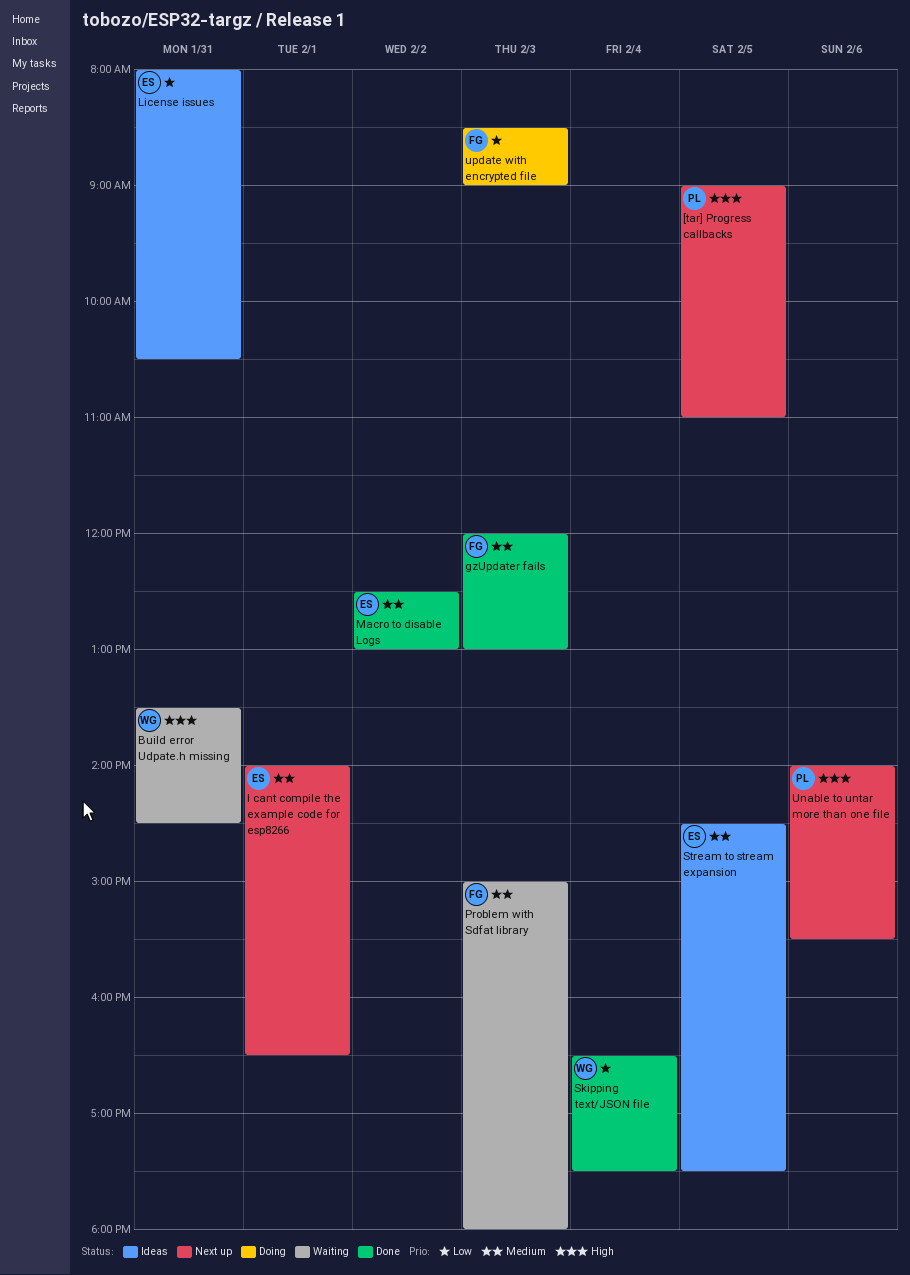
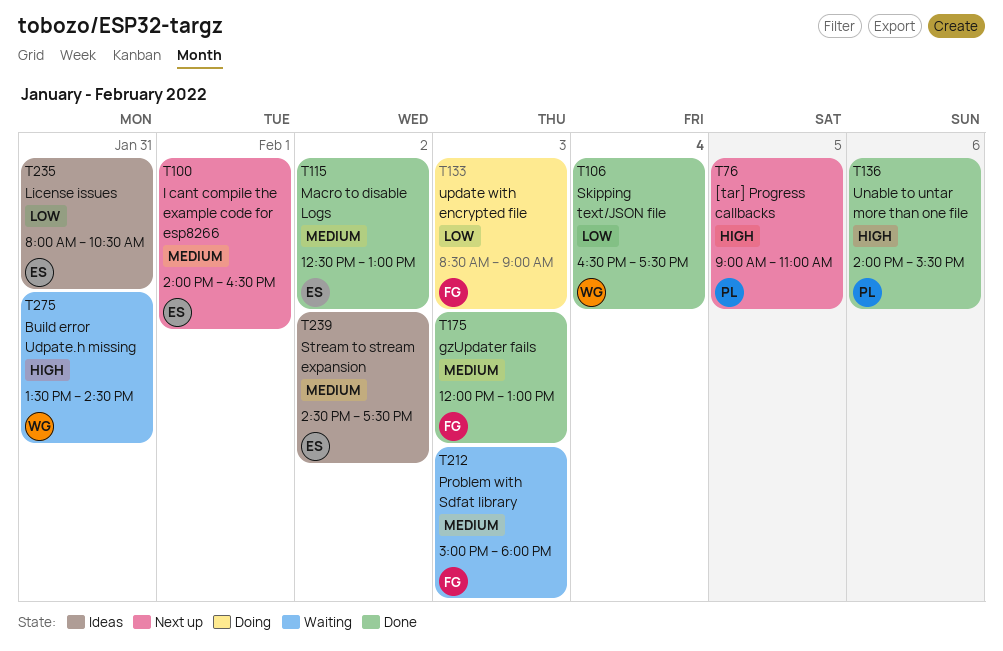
Stream to stream expansion, day: Feb 5 -> Feb 2
Unable to untar more than one file, status: Next up -> Done

